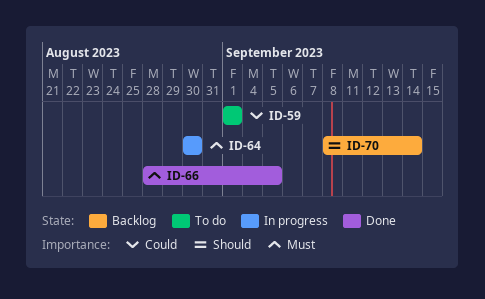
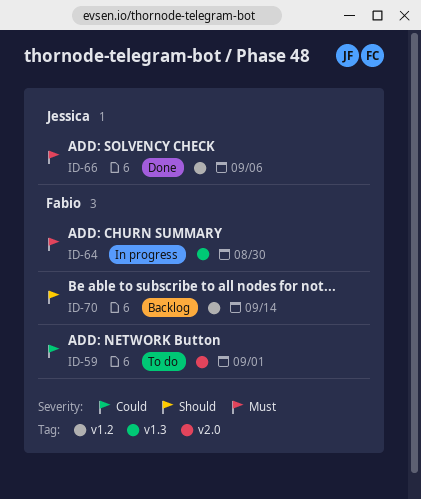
ID-66, due: Sep 5 -> Sep 6

